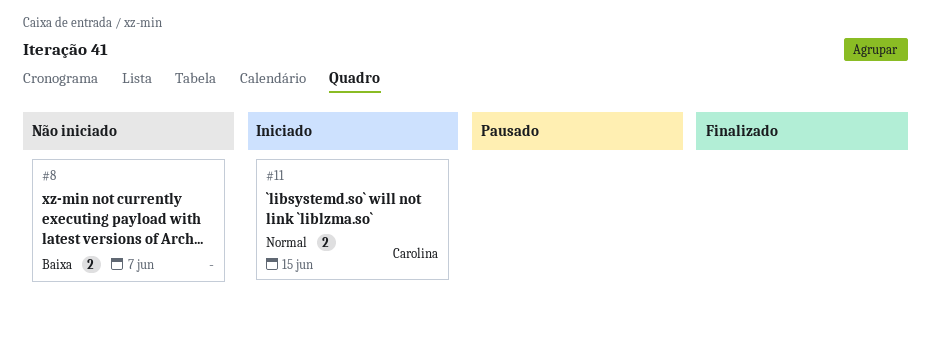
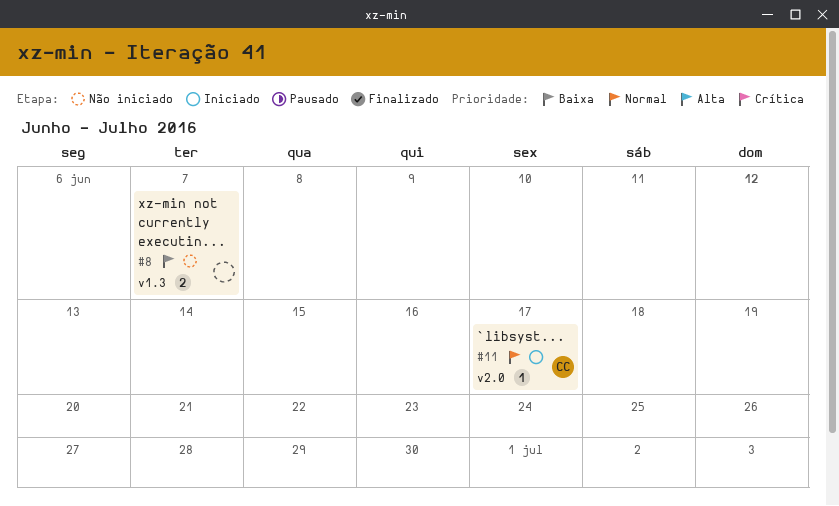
#11, estimate: 2 -> 1
#11, due: Jun 15 -> Jun 17

